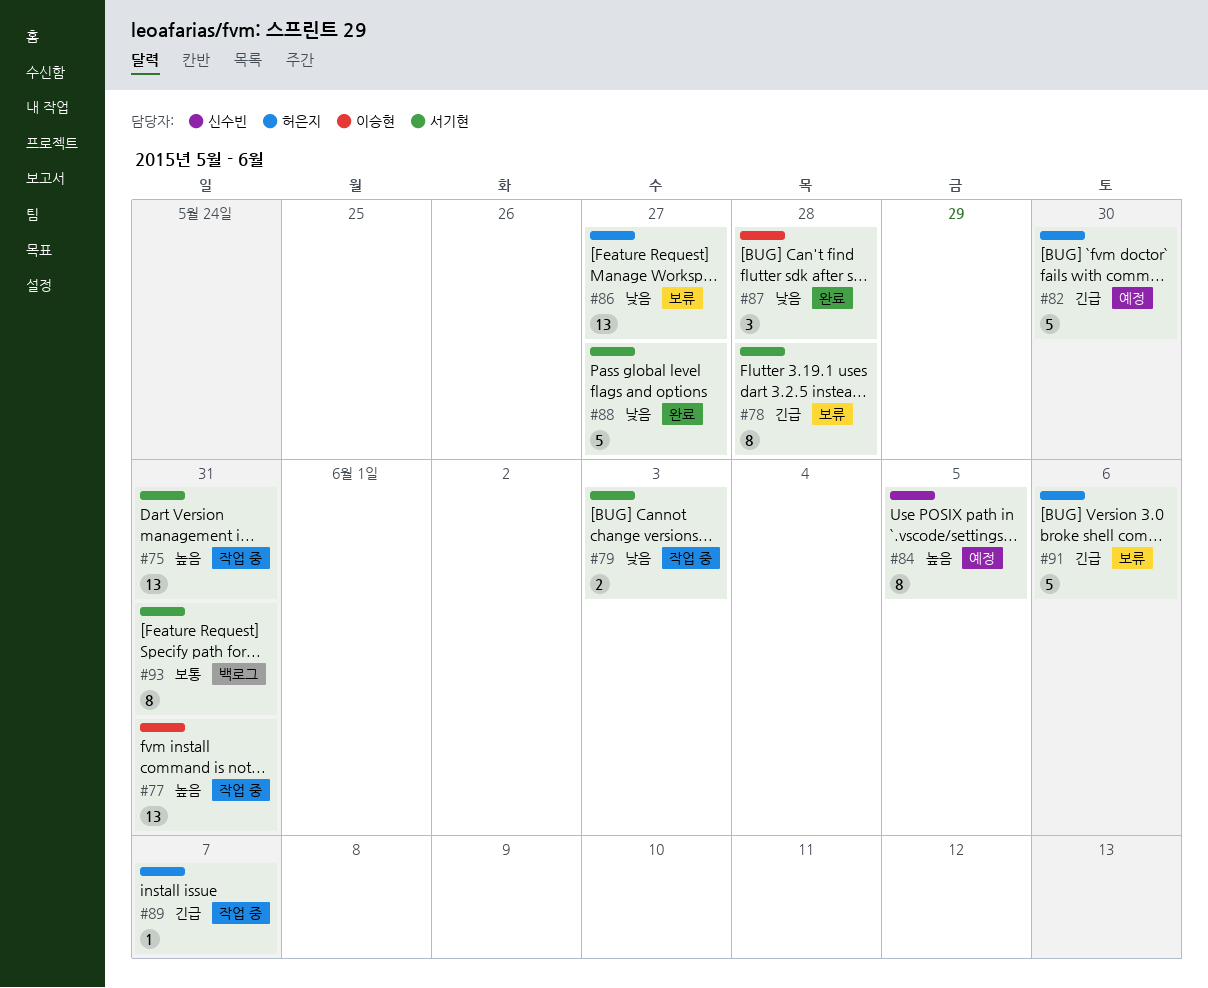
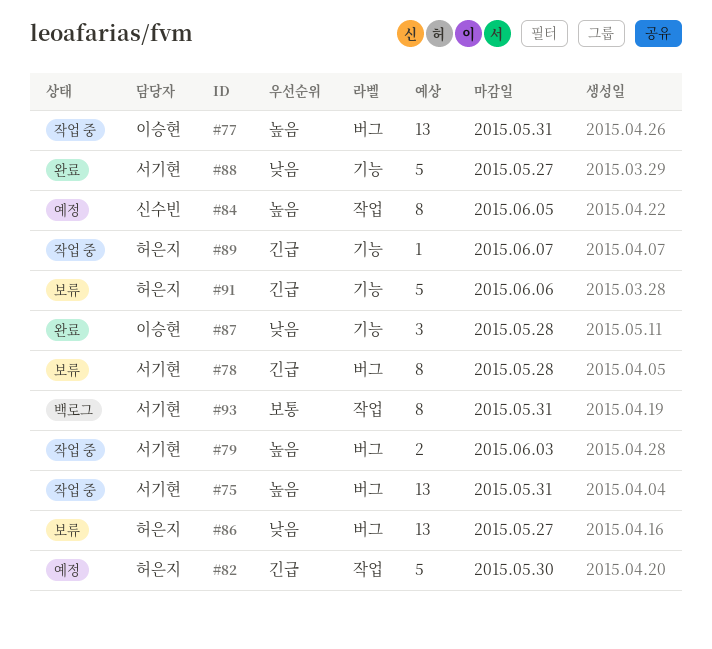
#79, priority: 낮음 -> 높음

